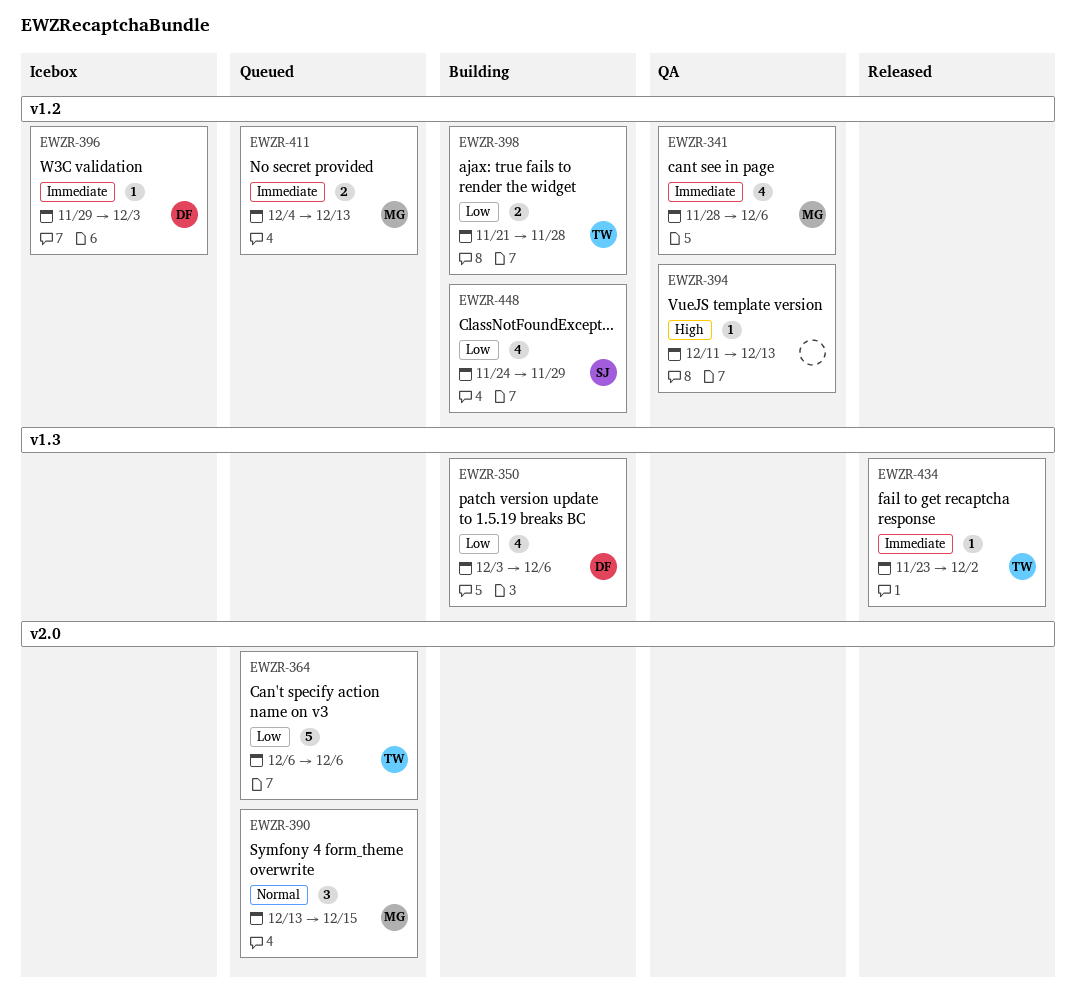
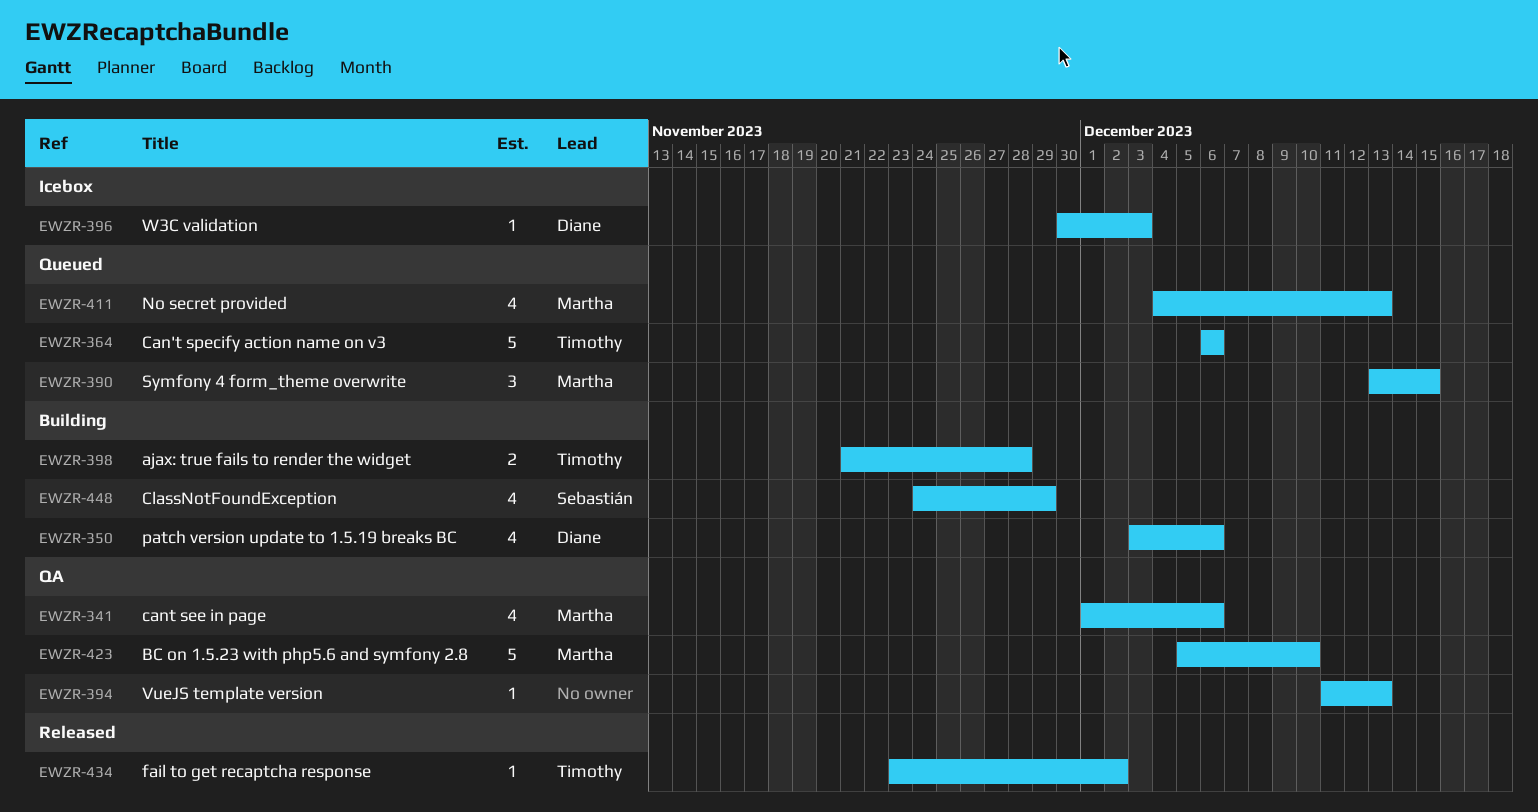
EWZR-341, start: Nov 28 -> Dec 1
EWZR-396, start: Nov 29 -> Nov 30
EWZR-411, estimate: 2 -> 4
EWZR-423: none -> present

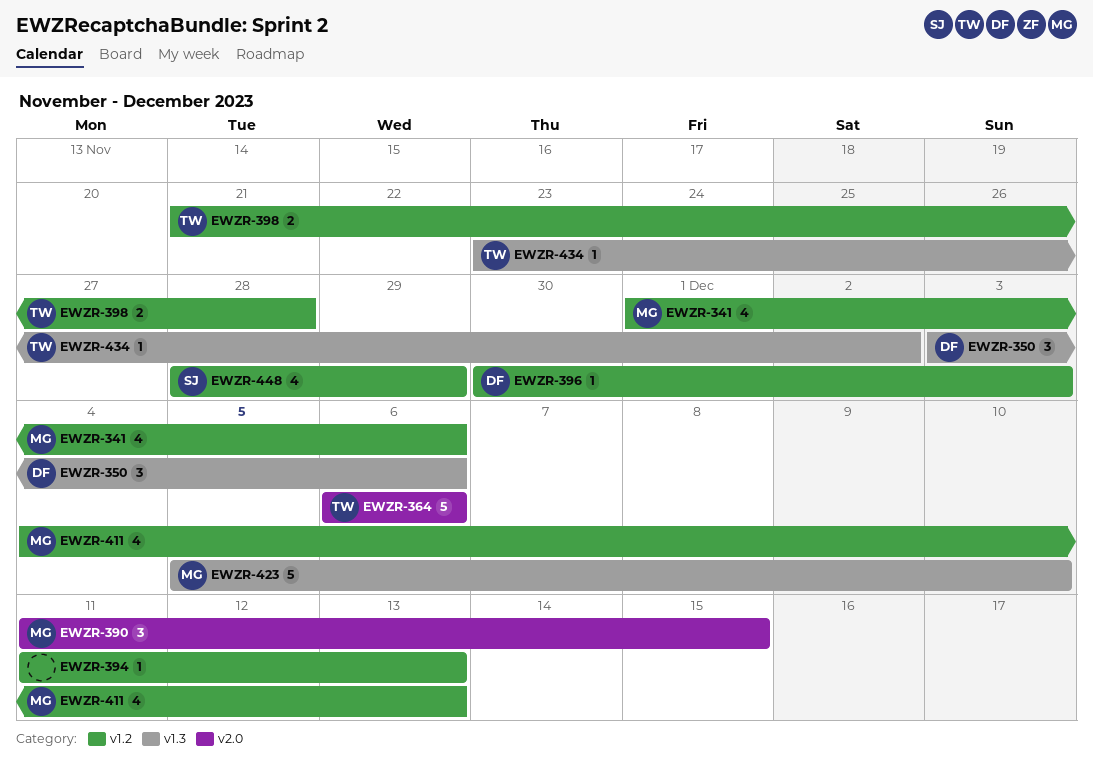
EWZR-350, estimate: 4 -> 3
EWZR-390, start: Dec 13 -> Dec 11
EWZR-448, start: Nov 24 -> Nov 28

